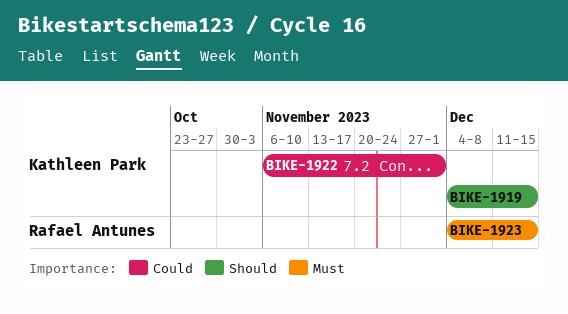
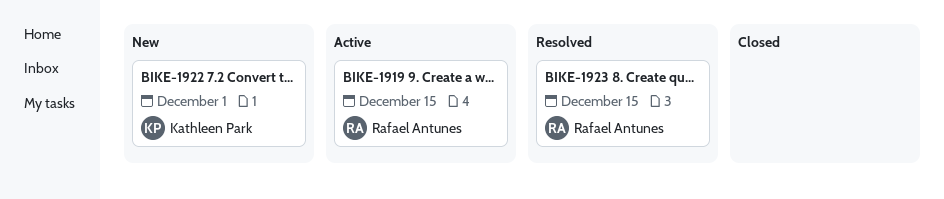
BIKE-1919, owner: Kathleen Park -> Rafael Antunes

